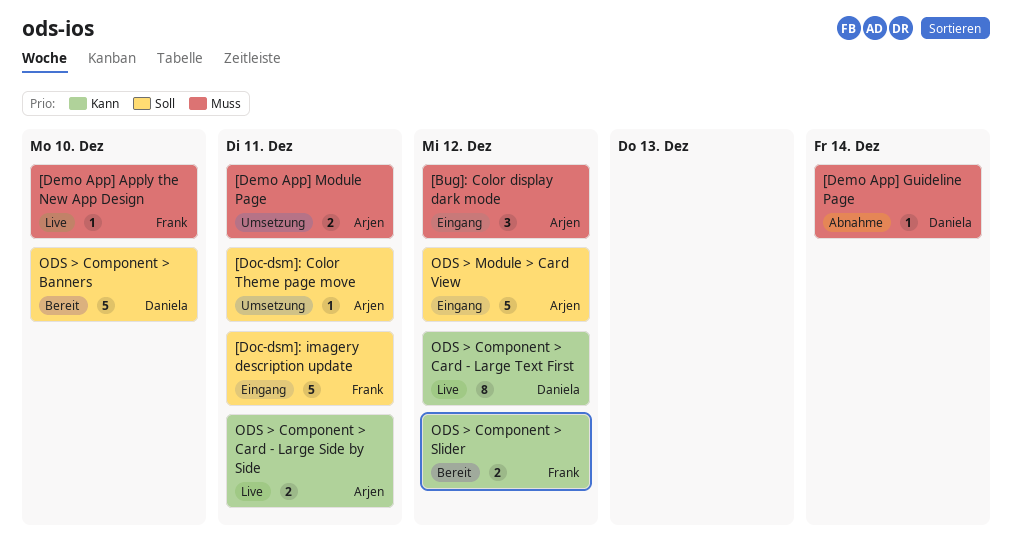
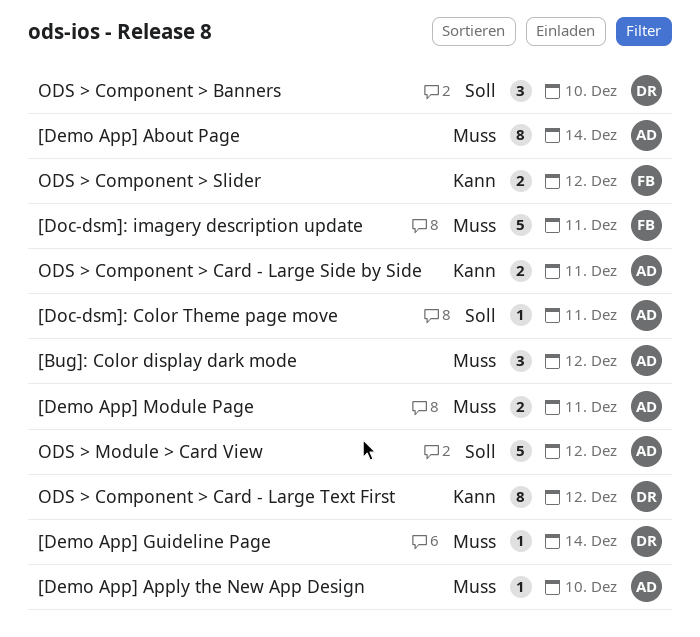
[Demo App] About Page: none -> present
[Demo App] Apply the New App Design, owner: Frank -> Arjen
[Doc-dsm]: imagery description update, priority: Soll -> Muss
ODS > Component > Banners, estimate: 5 -> 3

